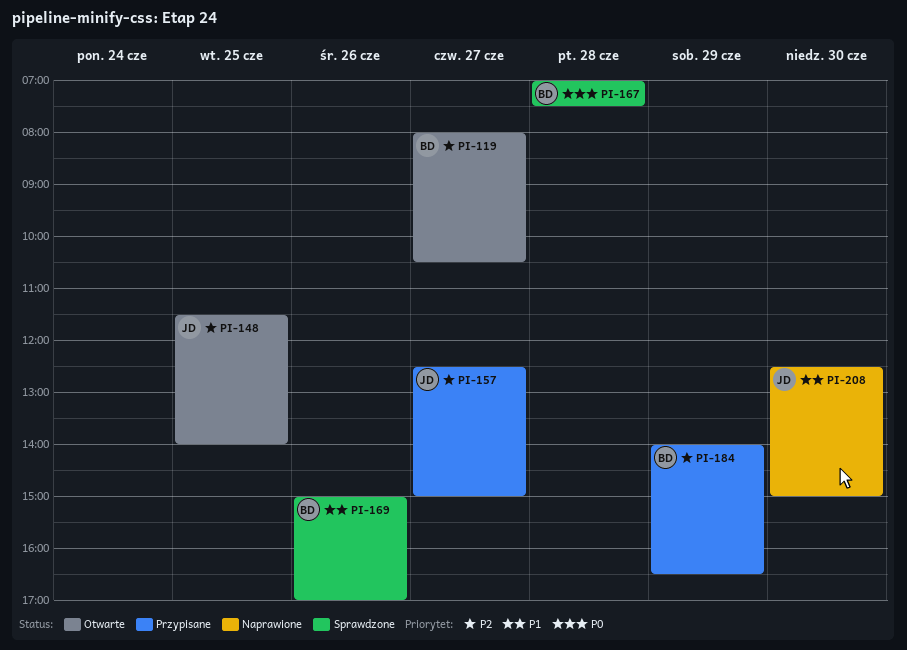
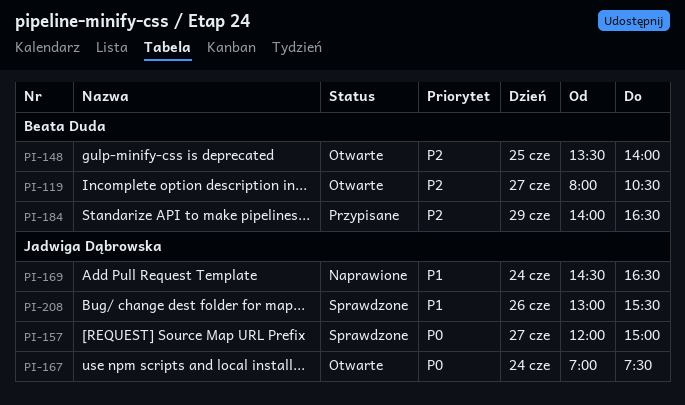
PI-148, owner: Jadwiga Dąbrowska -> Beata Duda
PI-148, begins: 11:30 -> 13:30
PI-157, status: Przypisane -> Sprawdzone
PI-157, priority: P2 -> P0
PI-157, begins: 12:30 -> 12:00
PI-167, status: Sprawdzone -> Otwarte
PI-167, owner: Beata Duda -> Jadwiga Dąbrowska
PI-167, day: Jun 28 -> Jun 24
PI-169, status: Sprawdzone -> Naprawione
PI-169, owner: Beata Duda -> Jadwiga Dąbrowska
PI-169, day: Jun 26 -> Jun 24
PI-169, begins: 15:00 -> 14:30
PI-169, ends: 17:00 -> 16:30
PI-208, status: Naprawione -> Sprawdzone
PI-208, day: Jun 30 -> Jun 26
PI-208, begins: 12:30 -> 13:00
PI-208, ends: 15:00 -> 15:30

